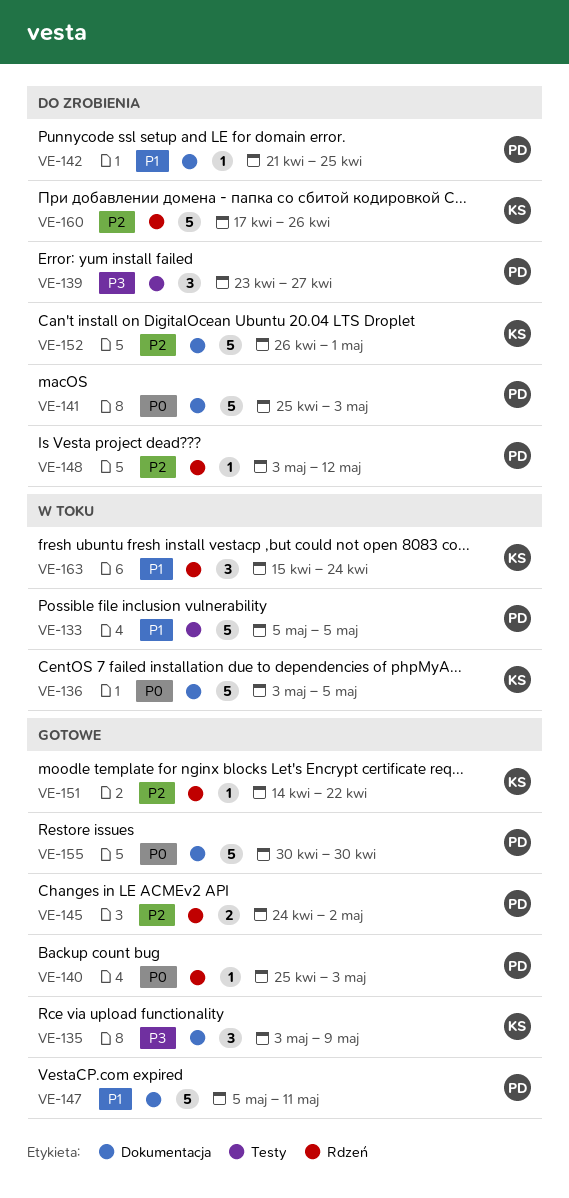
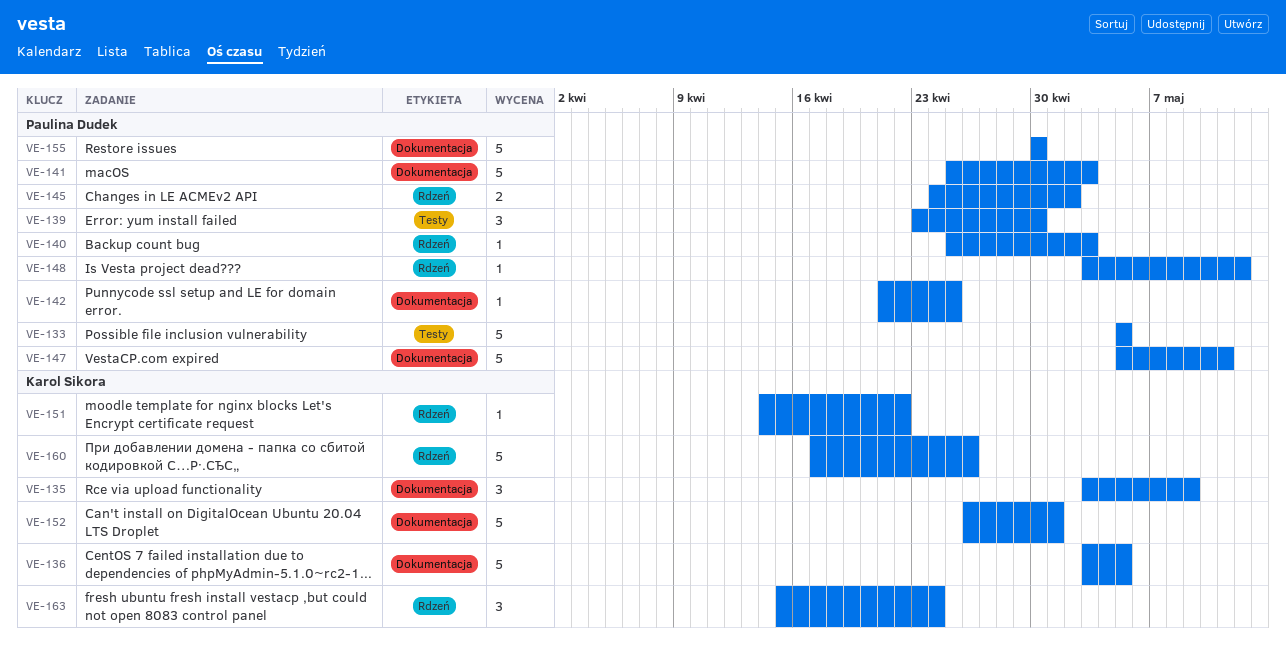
VE-139, due: Apr 27 -> Apr 30

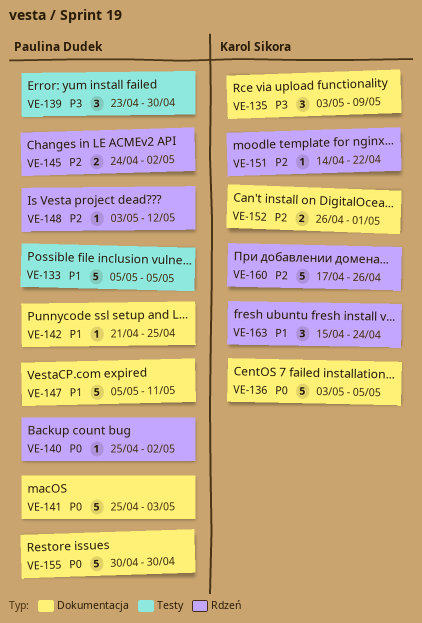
VE-140, due: May 3 -> May 2
VE-152, estimate: 5 -> 2

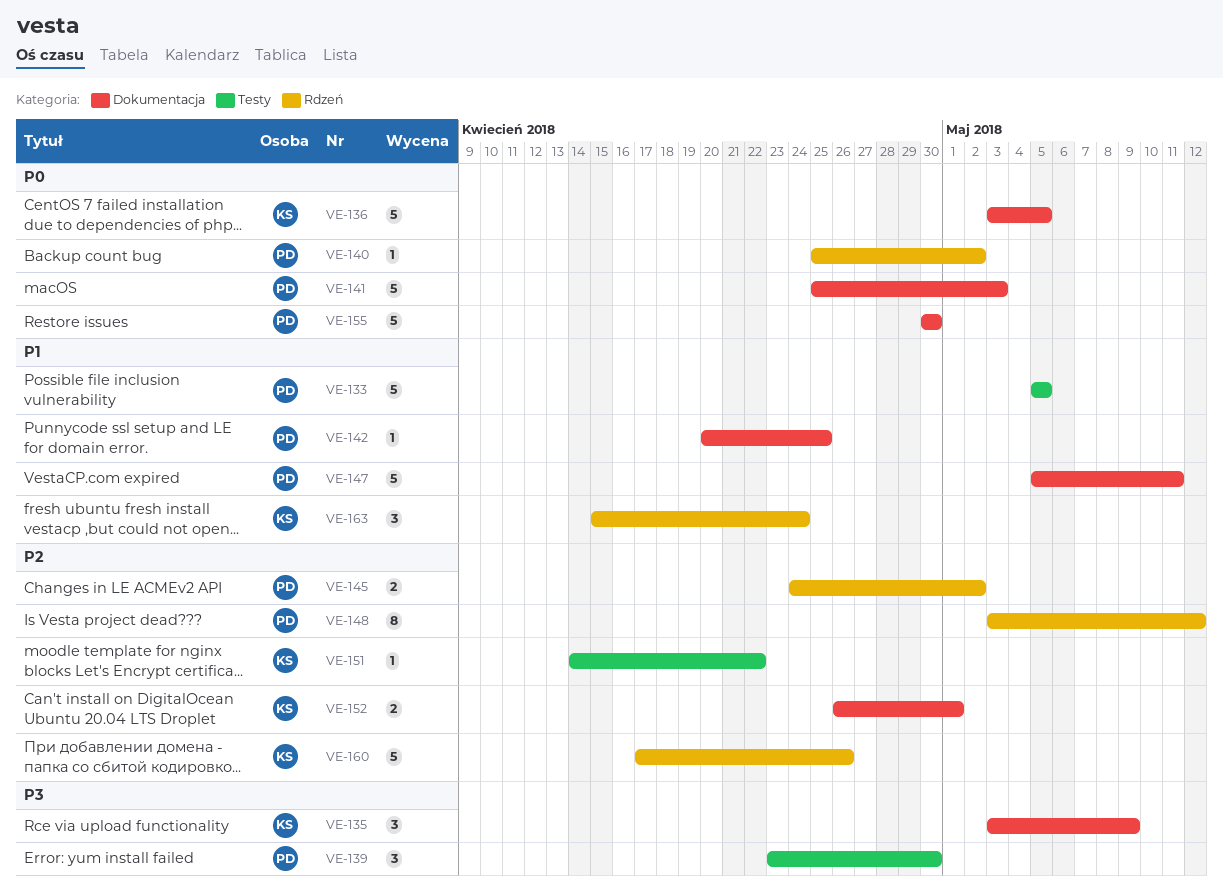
VE-142, start: Apr 21 -> Apr 20
VE-148, estimate: 1 -> 8
VE-151, label: Rdzeń -> Testy

